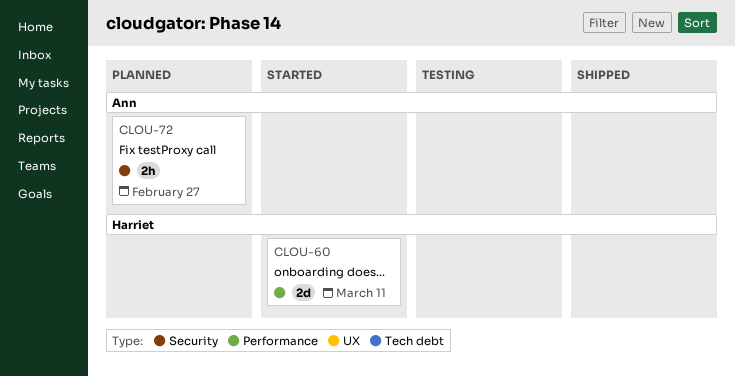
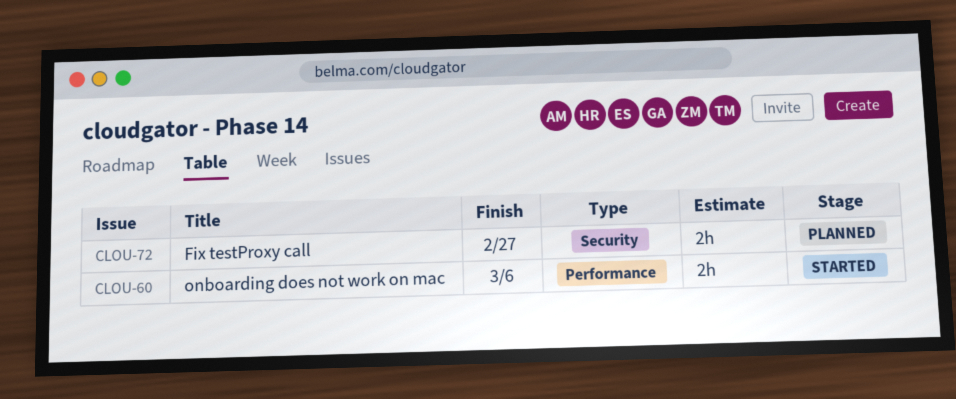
CLOU-60, estimate: 2d -> 2h
CLOU-60, due: Mar 11 -> Mar 6

